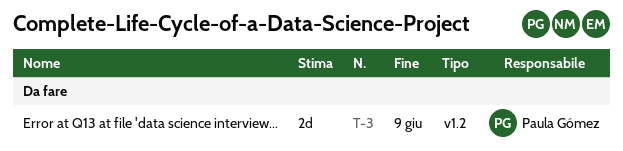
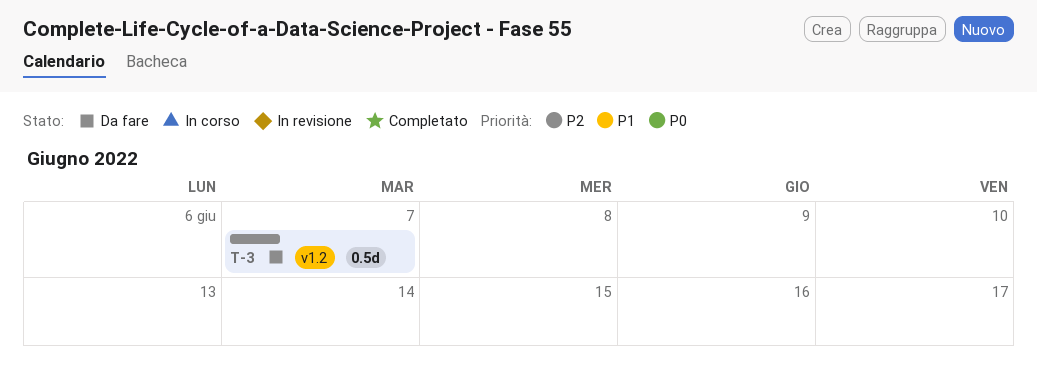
T-3, estimate: 2d -> 0.5d
T-3, due: Jun 9 -> Jun 7

